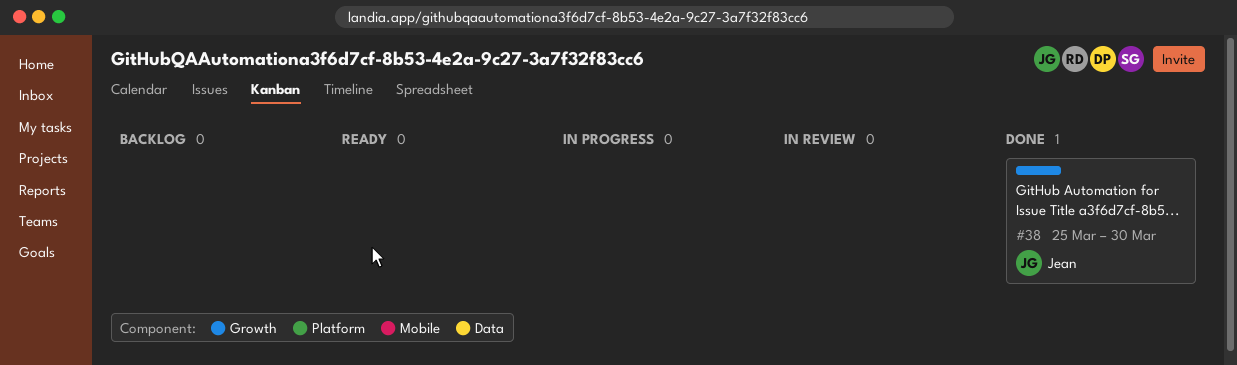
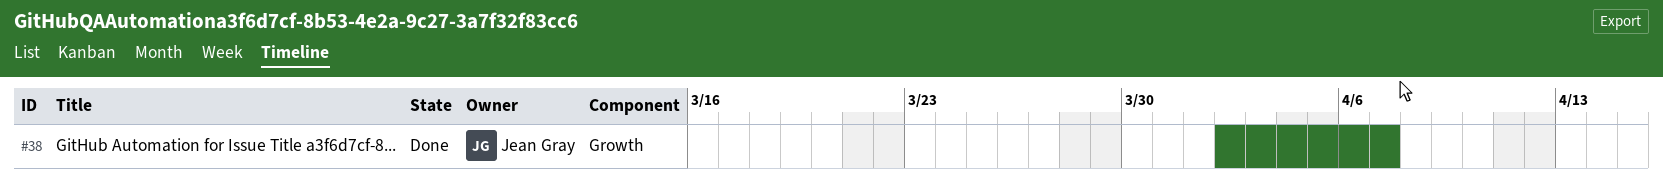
#38, start: Mar 25 -> Apr 2
#38, due: Mar 30 -> Apr 7

